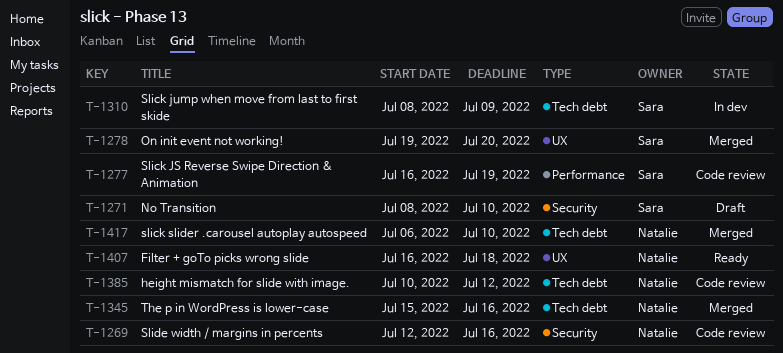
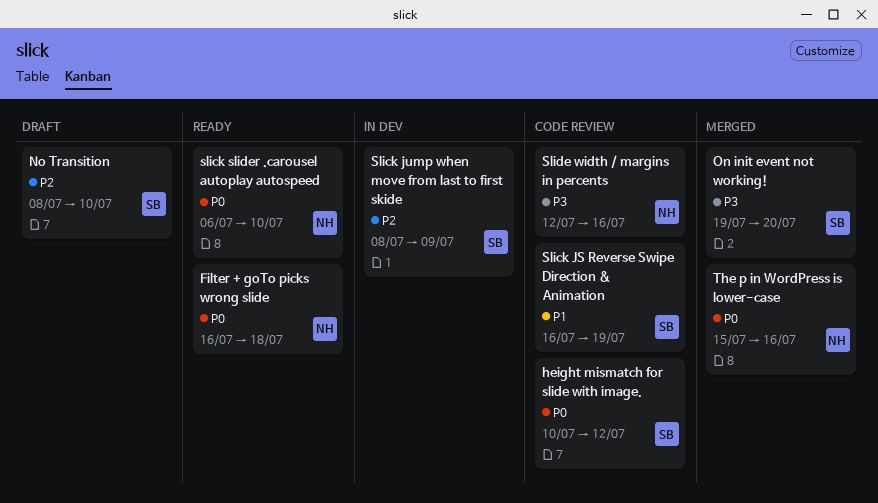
height mismatch for slide with image., owner: Natalie -> Sara
slick slider .carousel autoplay autospeed, status: Merged -> Ready

